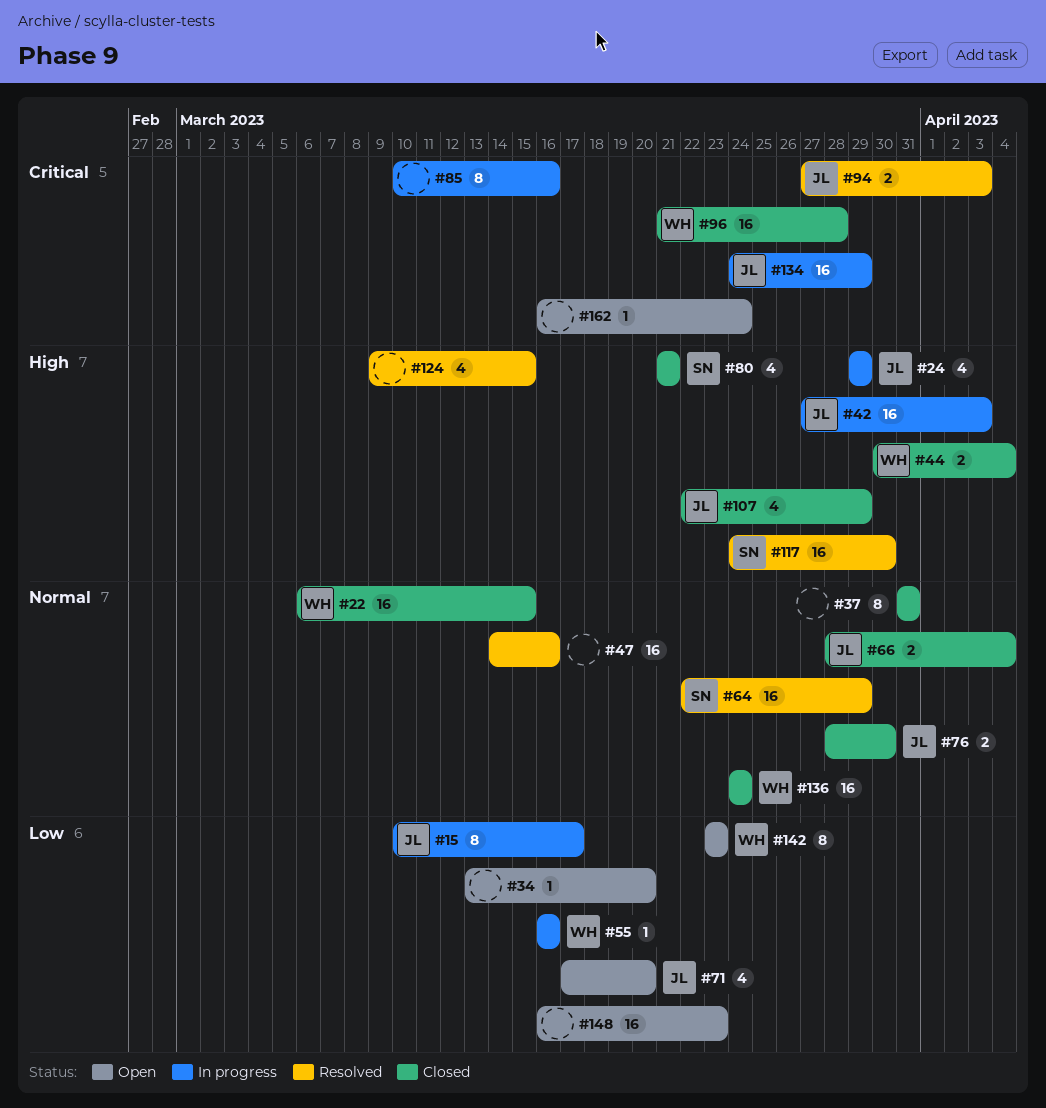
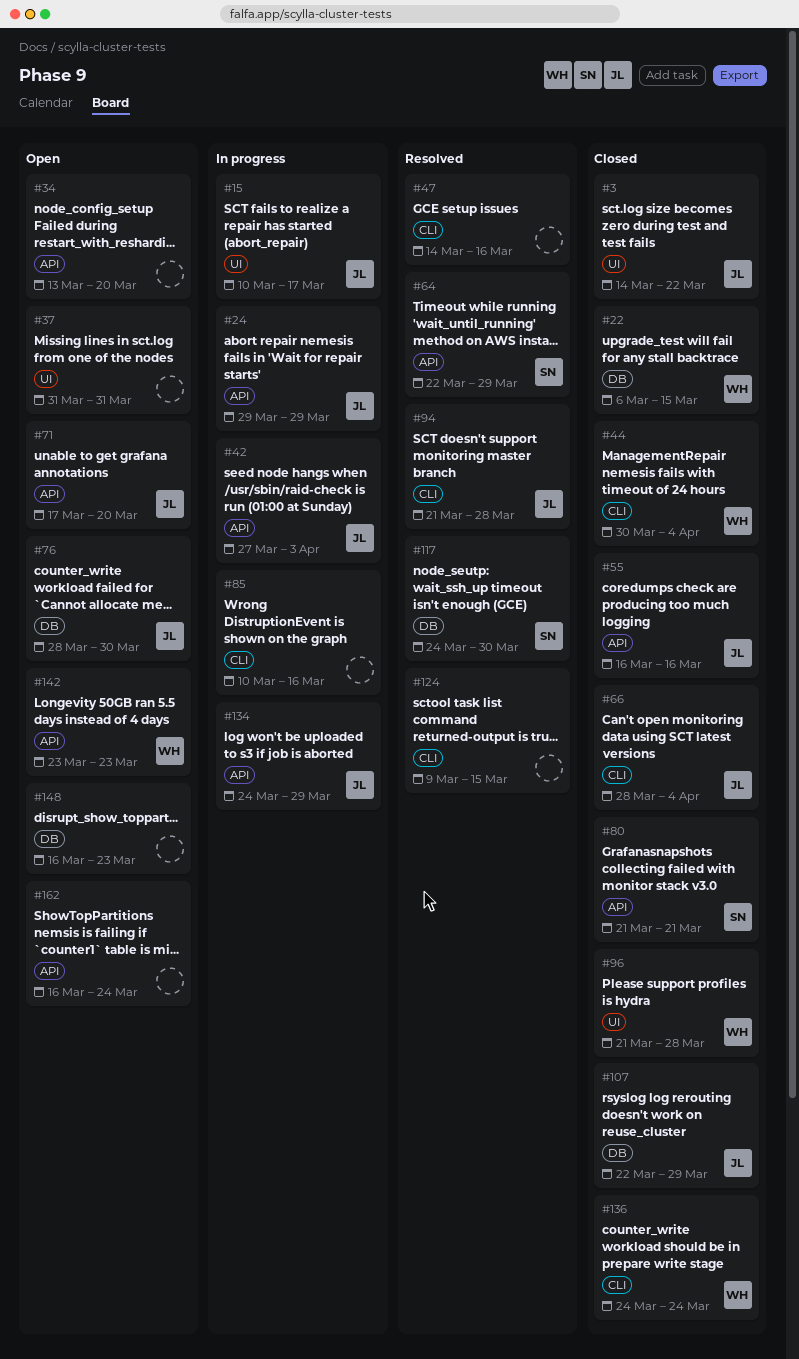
#3: none -> present
#37, status: Closed -> Open
#55, status: In progress -> Closed
#55, owner: WH -> JL
#76, status: Closed -> Open
#94, start: Mar 27 -> Mar 21
#94, due: Apr 3 -> Mar 28

